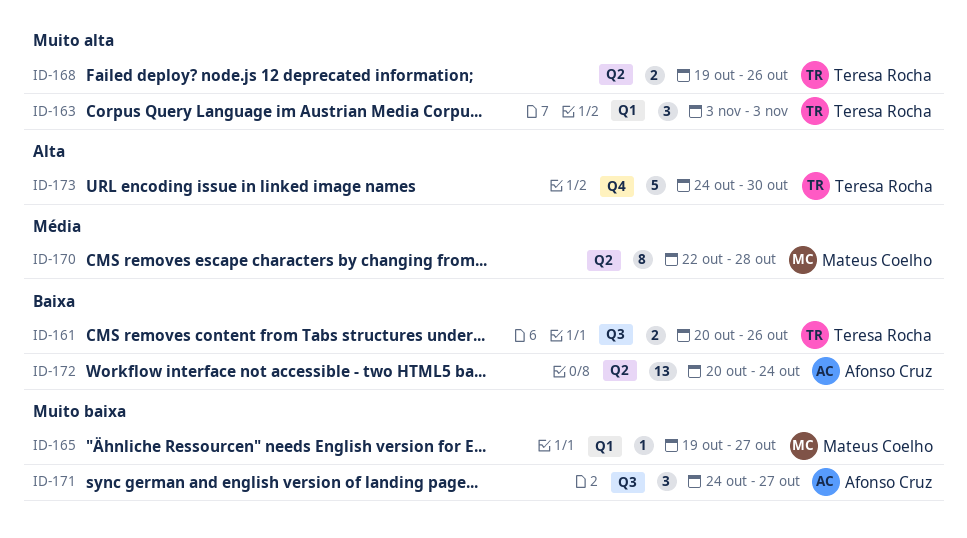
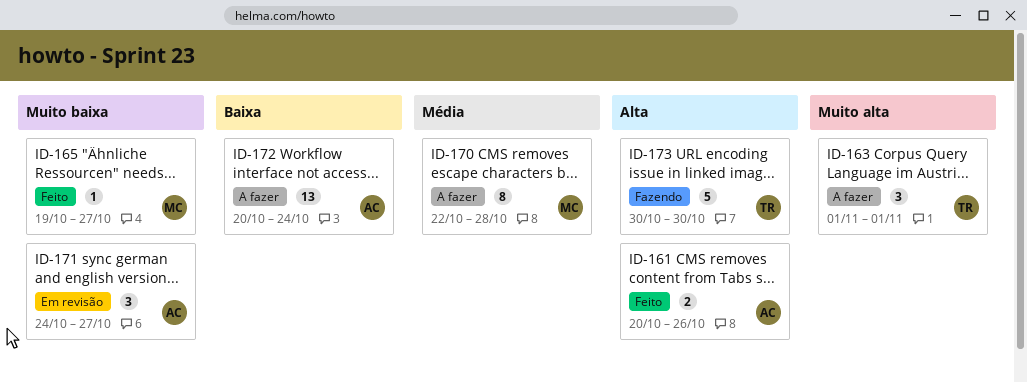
ID-161, owner: Teresa Rocha -> Afonso Cruz
ID-161, priority: Baixa -> Alta
ID-163, start: Nov 3 -> Nov 1
ID-163, due: Nov 3 -> Nov 1
ID-168: present -> none
ID-173, start: Oct 24 -> Oct 30

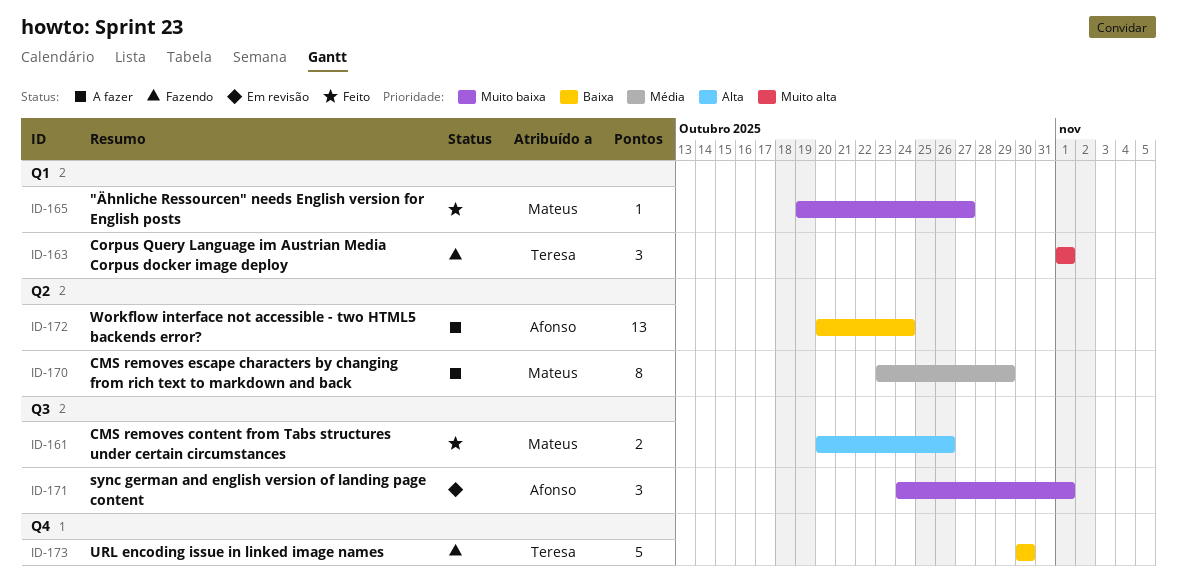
ID-161, owner: Afonso -> Mateus
ID-163, status: A fazer -> Fazendo
ID-170, start: Oct 22 -> Oct 23
ID-170, due: Oct 28 -> Oct 29
ID-171, due: Oct 27 -> Nov 1
ID-173, priority: Alta -> Baixa

